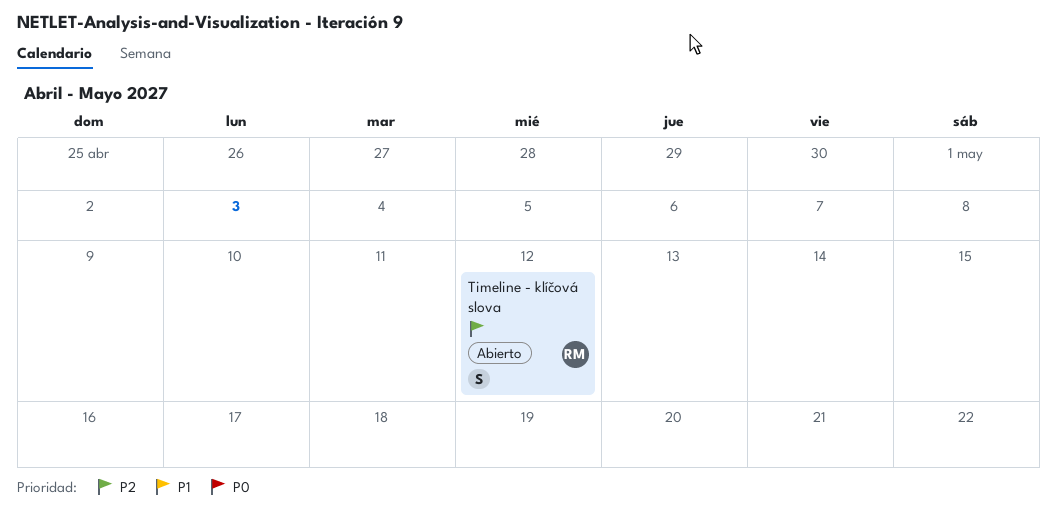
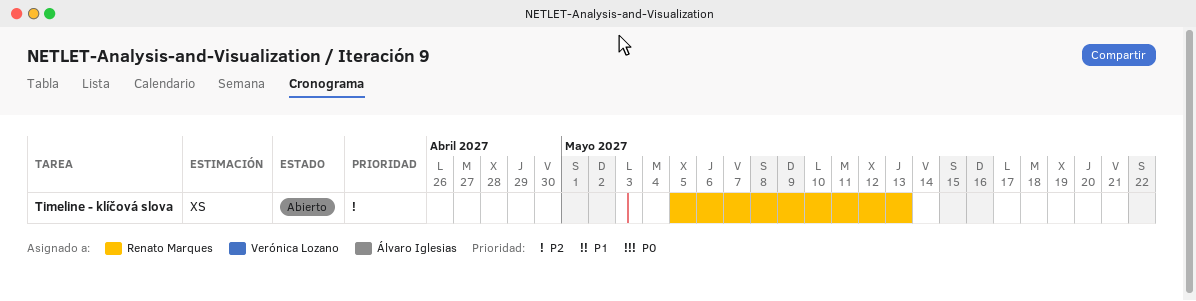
Timeline - klíčová slova, estimate: S -> XS
Timeline - klíčová slova, due: May 12 -> May 13

